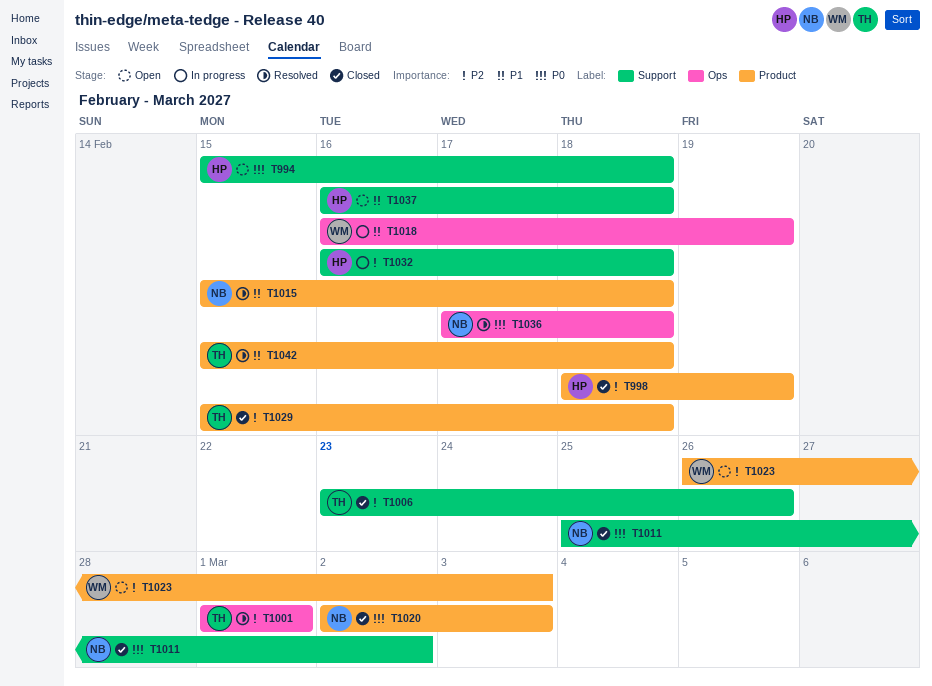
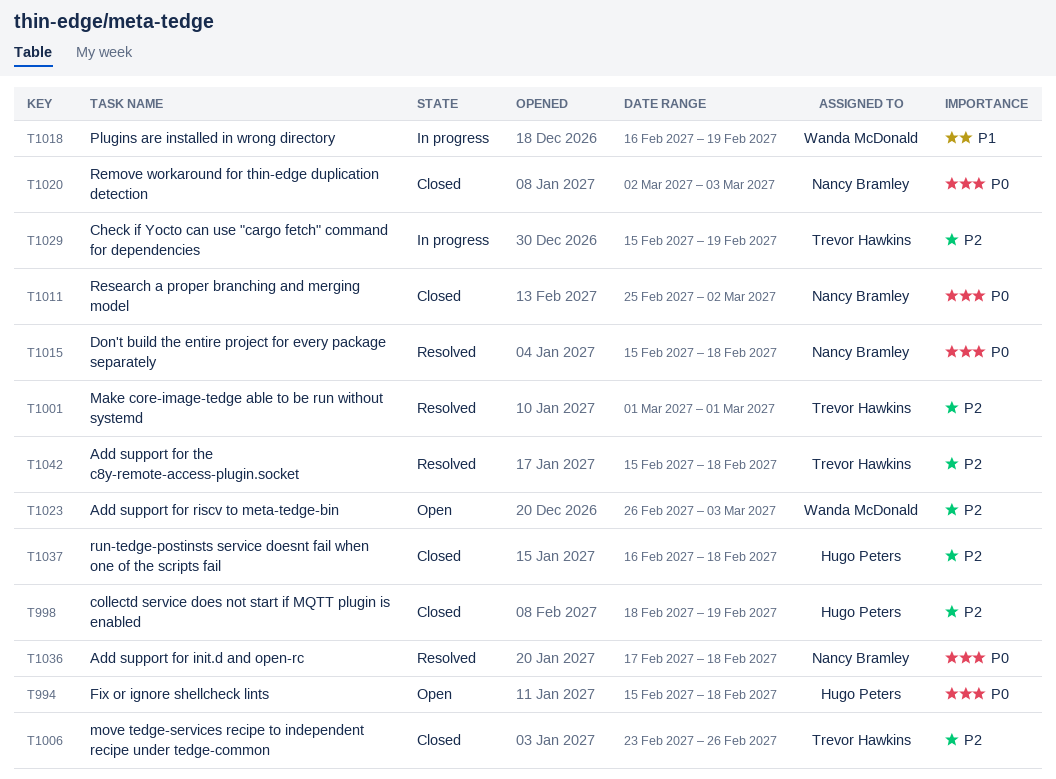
T1015, priority: P1 -> P0
T1029, status: Closed -> In progress
T1029, due: Feb 18 -> Feb 19
T1032: present -> none
T1037, status: Open -> Closed
T1037, priority: P1 -> P2
T1042, priority: P1 -> P2

